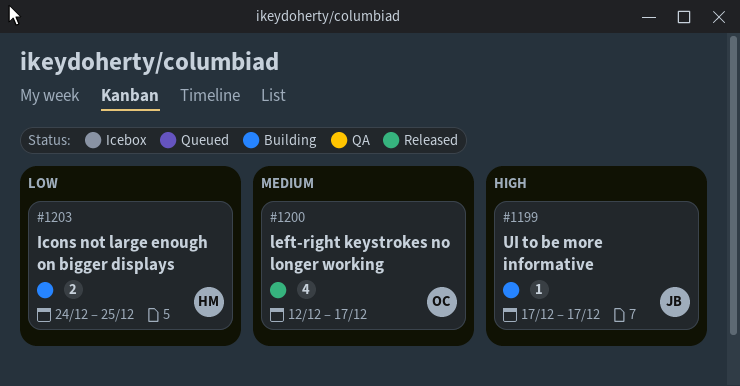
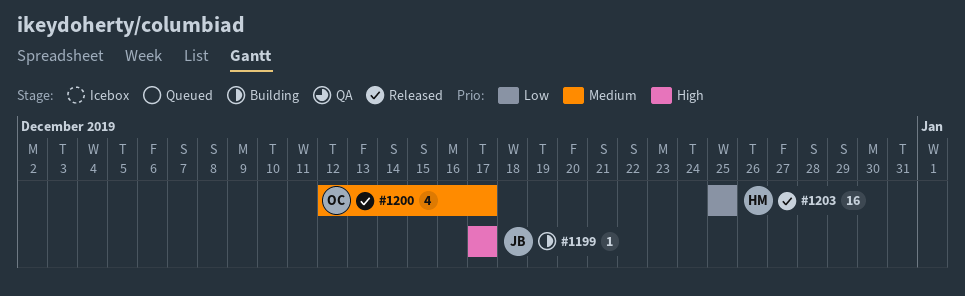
#1203, status: Building -> Released
#1203, estimate: 2 -> 16
#1203, start: Dec 24 -> Dec 25

